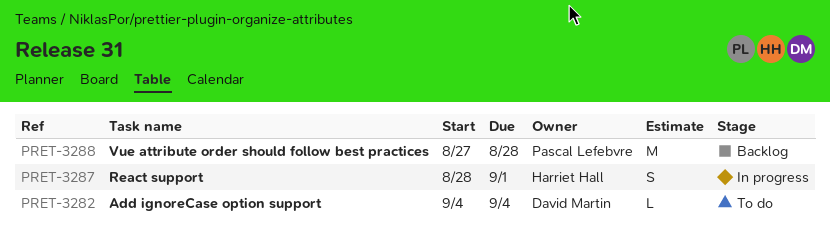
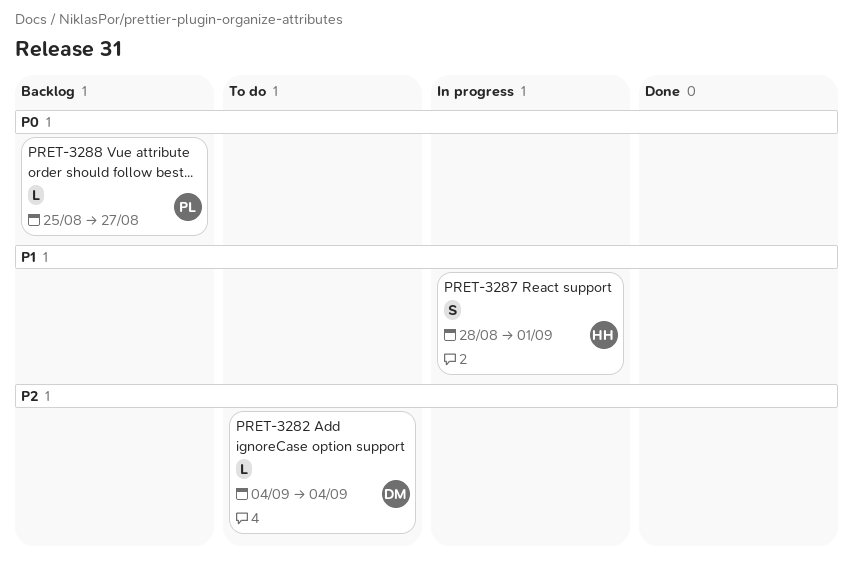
PRET-3288, estimate: M -> L
PRET-3288, start: Aug 27 -> Aug 25
PRET-3288, due: Aug 28 -> Aug 27

